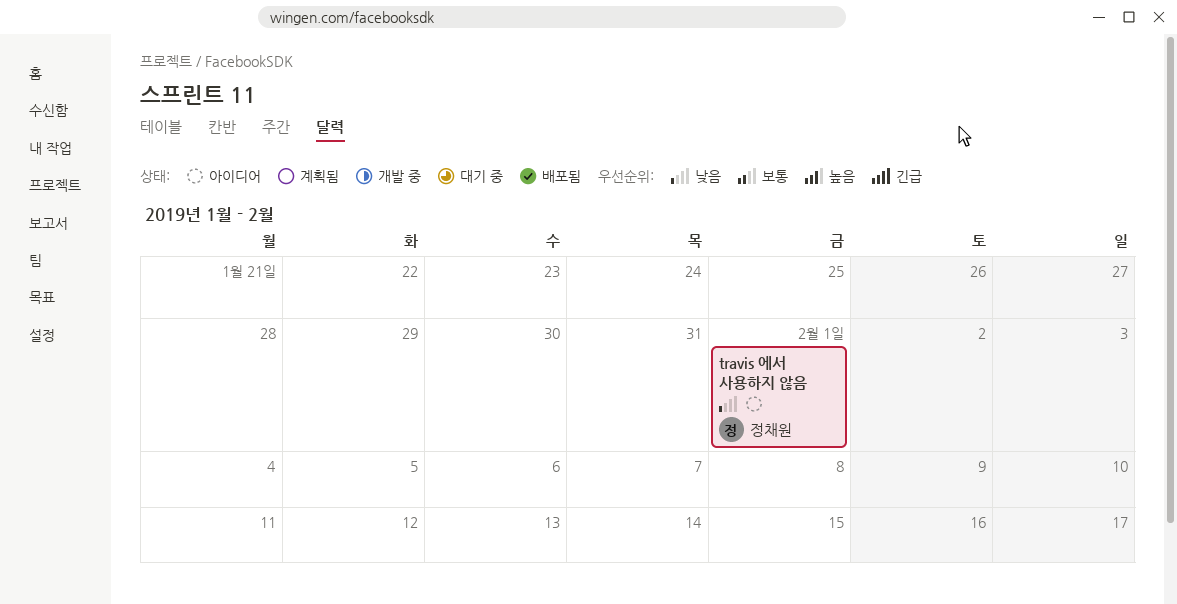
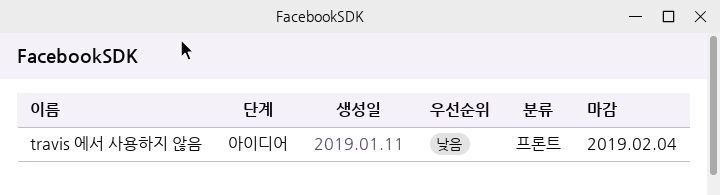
travis 에서 사용하지 않음, due: Feb 1 -> Feb 4

